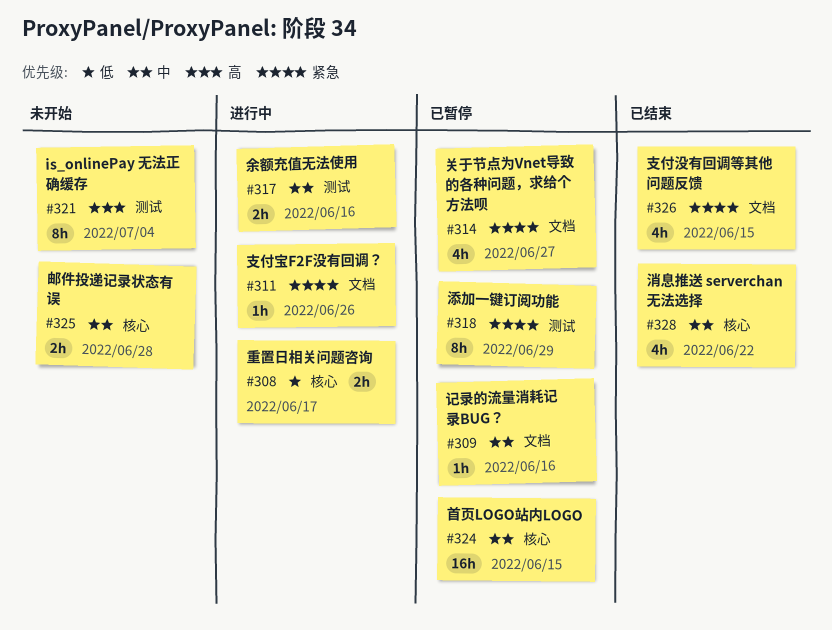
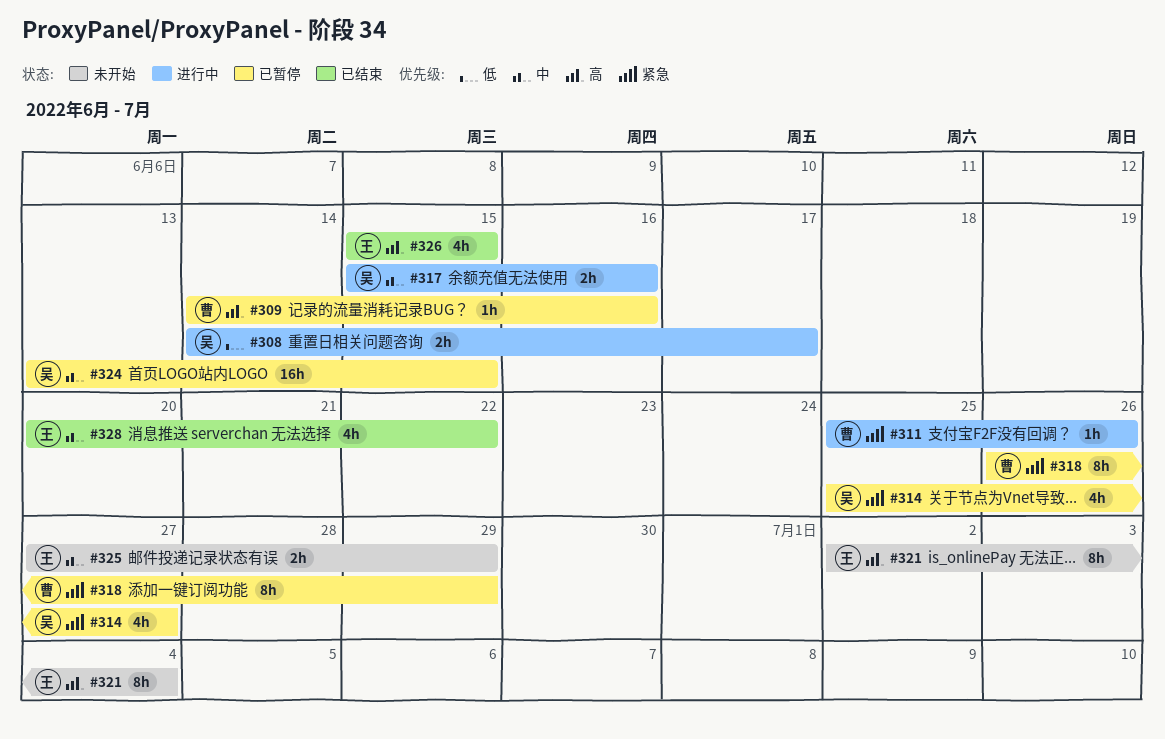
#309, priority: 中 -> 高
#325, due: Jun 28 -> Jun 29
#326, priority: 紧急 -> 高

